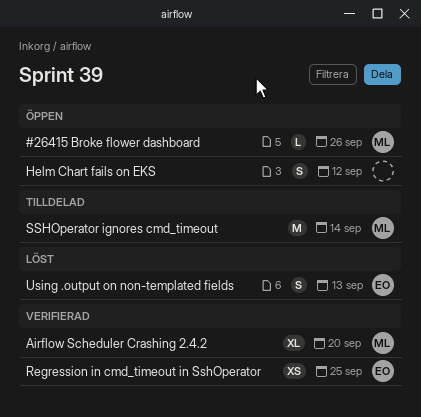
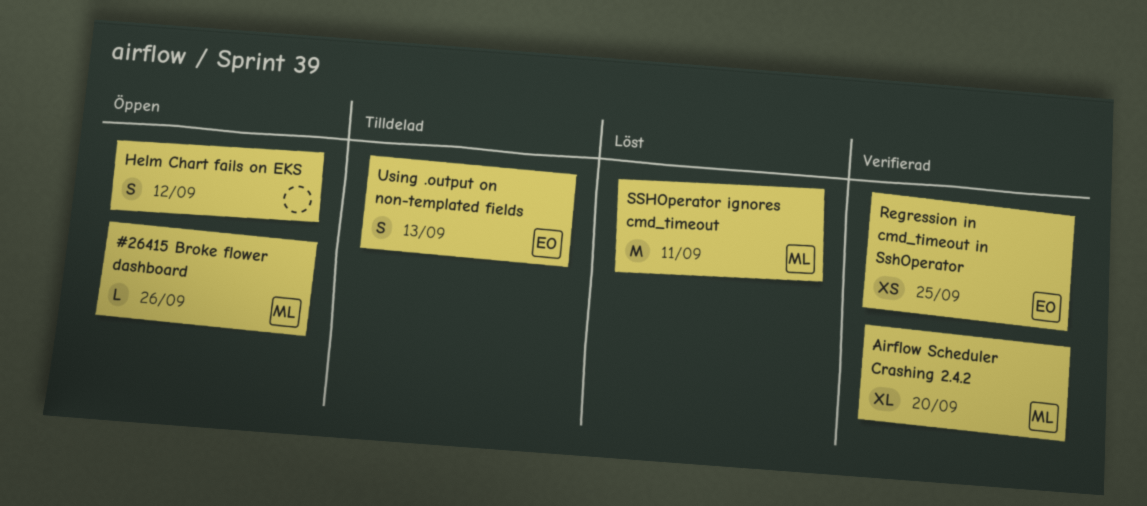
SSHOperator ignores cmd_timeout, status: Tilldelad -> Löst
SSHOperator ignores cmd_timeout, due: Sep 14 -> Sep 11
Using .output on non-templated fields, status: Löst -> Tilldelad

